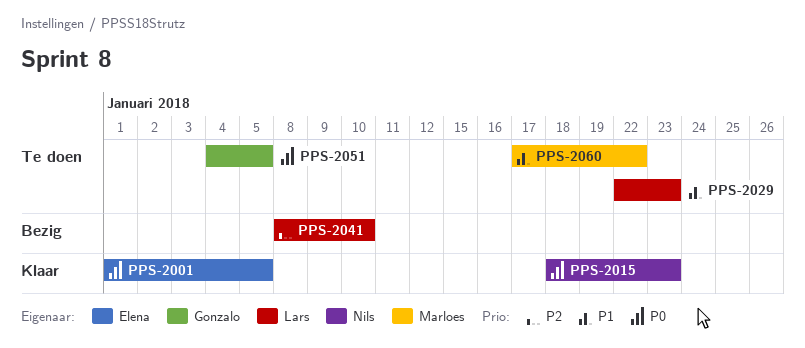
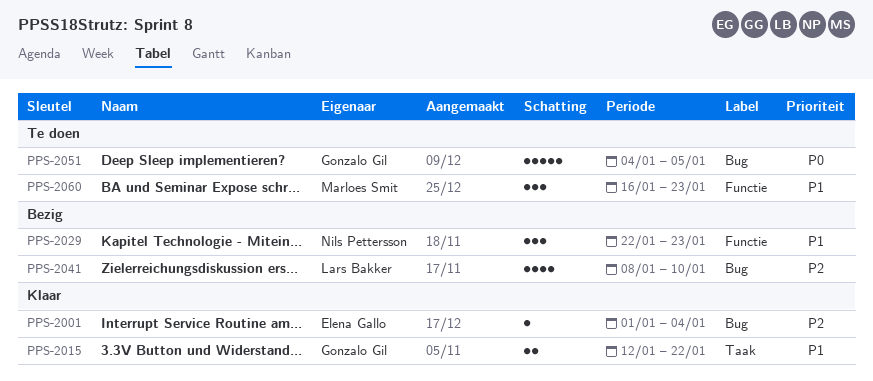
PPS-2001, priority: P0 -> P2
PPS-2001, due: Jan 5 -> Jan 4
PPS-2015, owner: Nils Pettersson -> Gonzalo Gil
PPS-2015, priority: P0 -> P1
PPS-2015, start: Jan 18 -> Jan 12
PPS-2015, due: Jan 23 -> Jan 22
PPS-2029, status: Te doen -> Bezig
PPS-2029, owner: Lars Bakker -> Nils Pettersson
PPS-2060, start: Jan 17 -> Jan 16
PPS-2060, due: Jan 22 -> Jan 23

